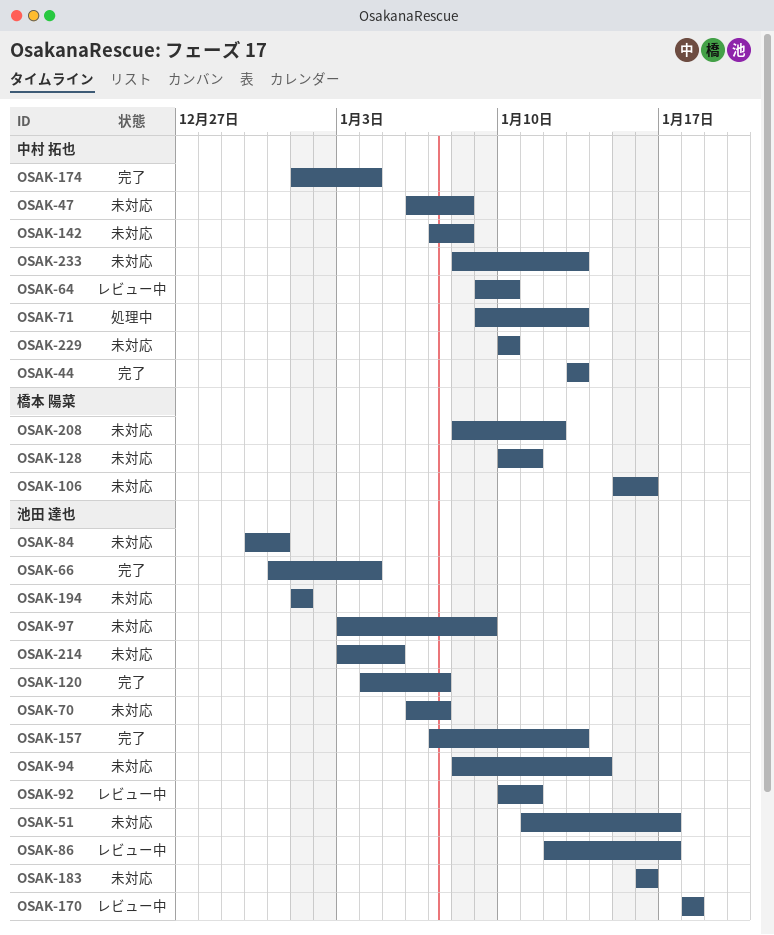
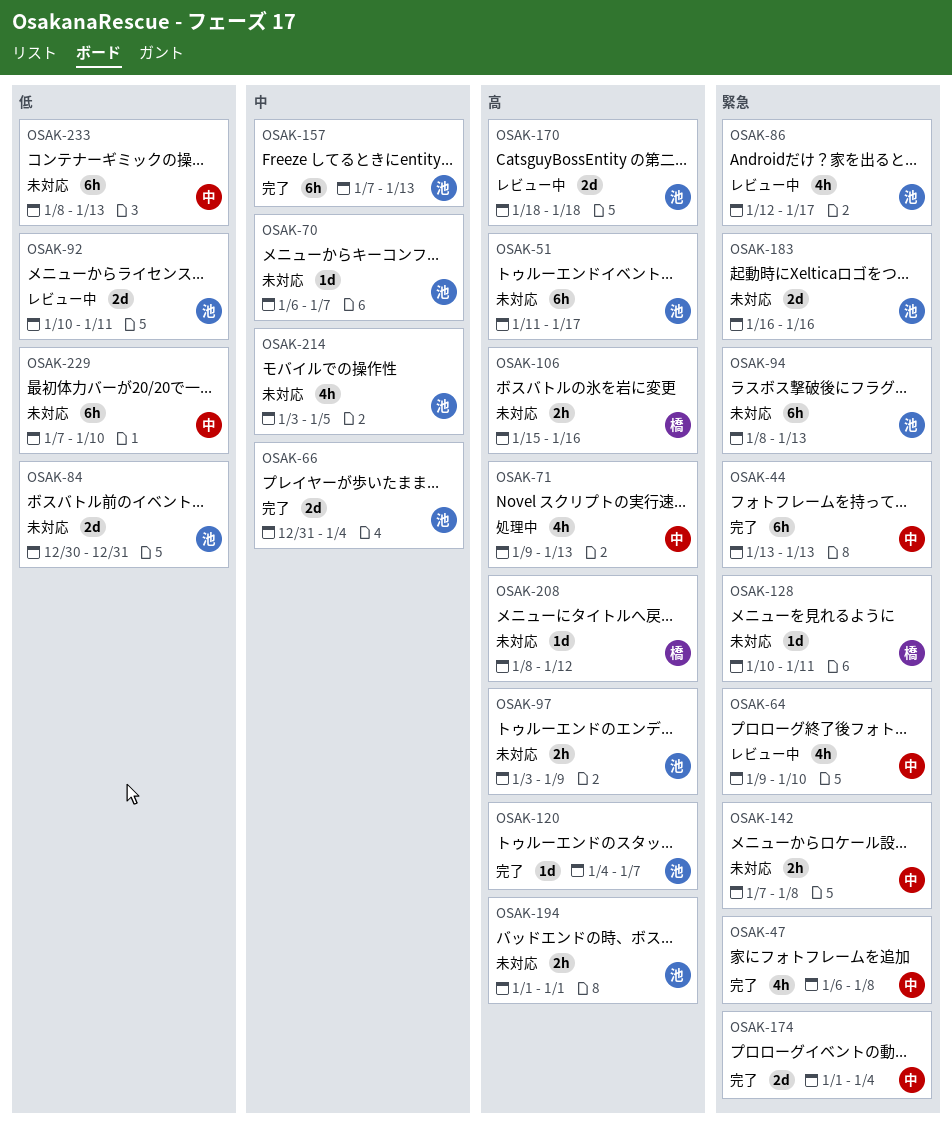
OSAK-47, status: 未対応 -> 完了
OSAK-94, due: Jan 14 -> Jan 13
OSAK-229, start: Jan 10 -> Jan 7

